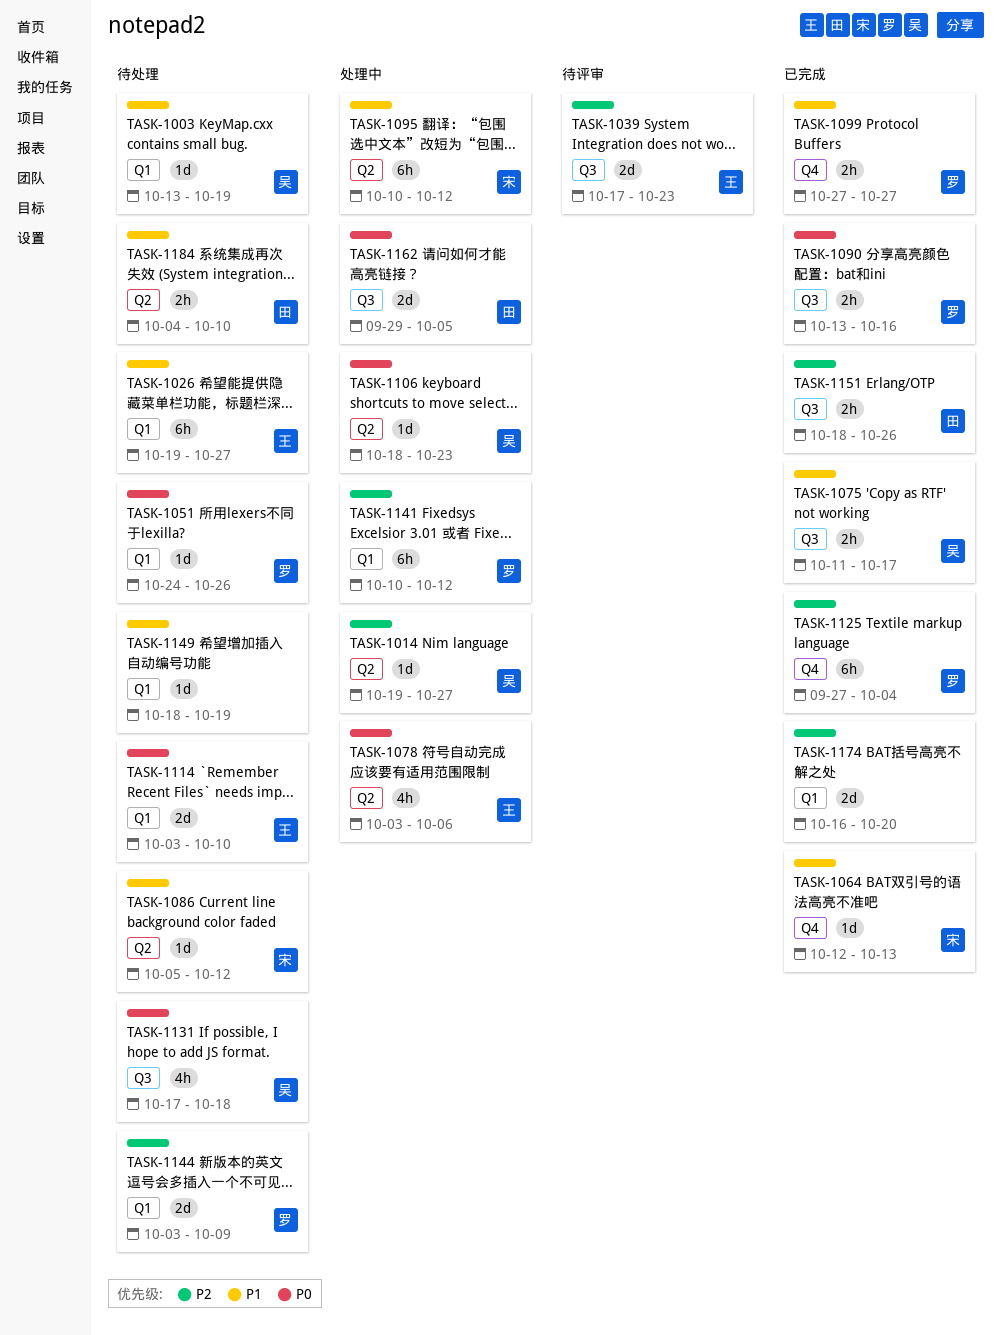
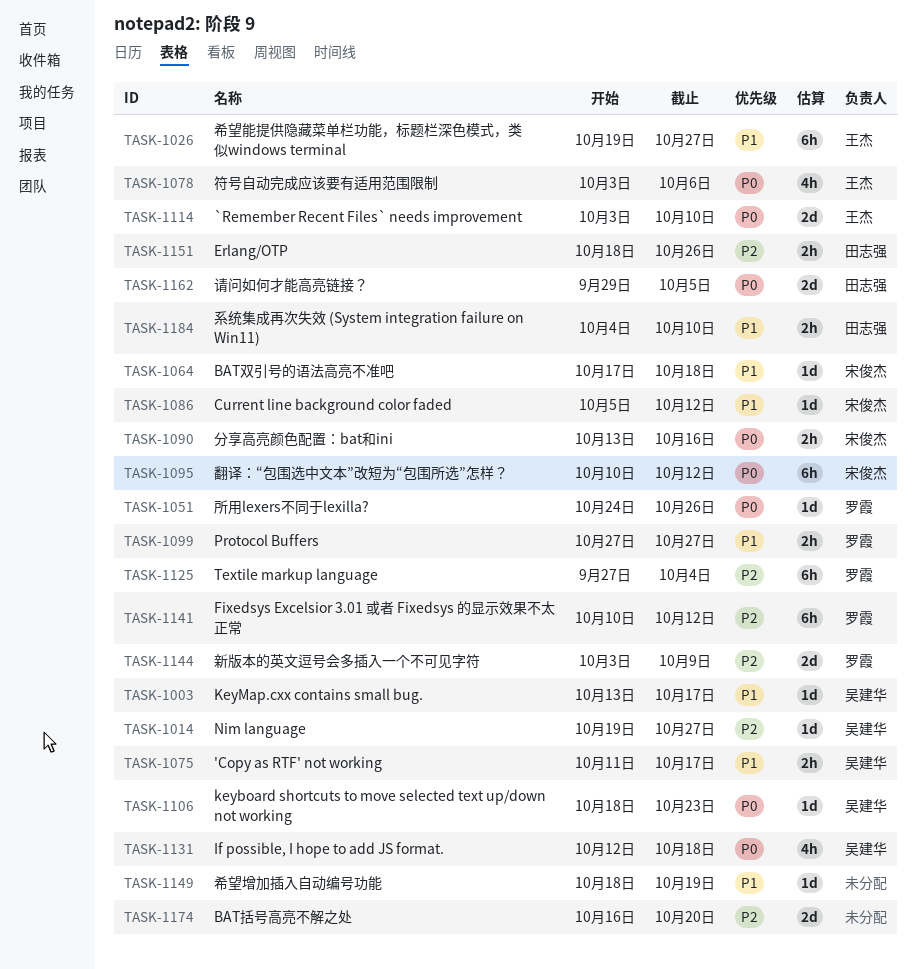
TASK-1003, due: Oct 19 -> Oct 17
TASK-1039: present -> none
TASK-1064, start: Oct 12 -> Oct 17
TASK-1064, due: Oct 13 -> Oct 18
TASK-1090, owner: 罗霞 -> 宋俊杰
TASK-1095, priority: P1 -> P0
TASK-1131, start: Oct 17 -> Oct 12

